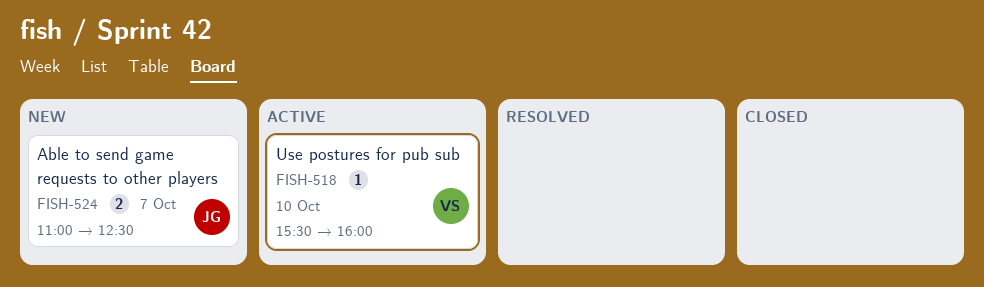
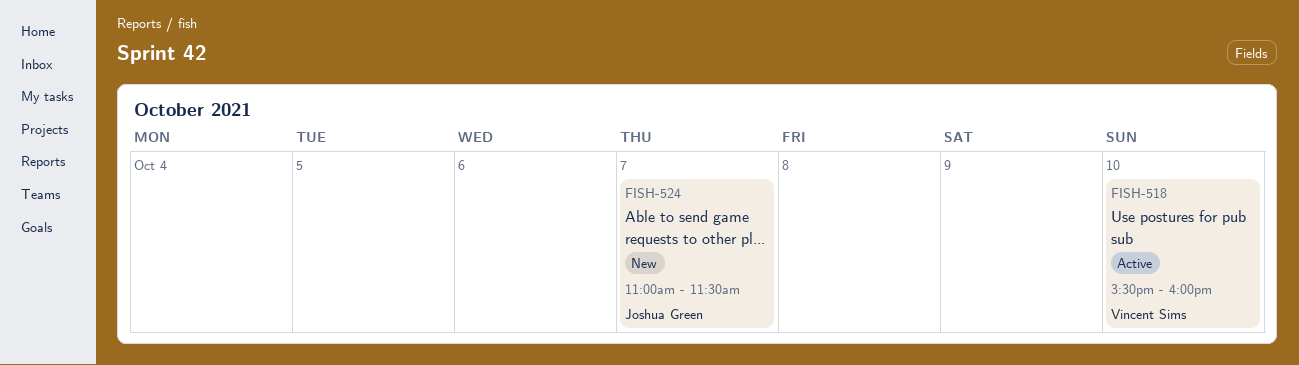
FISH-524, ends: 12:30 -> 11:30

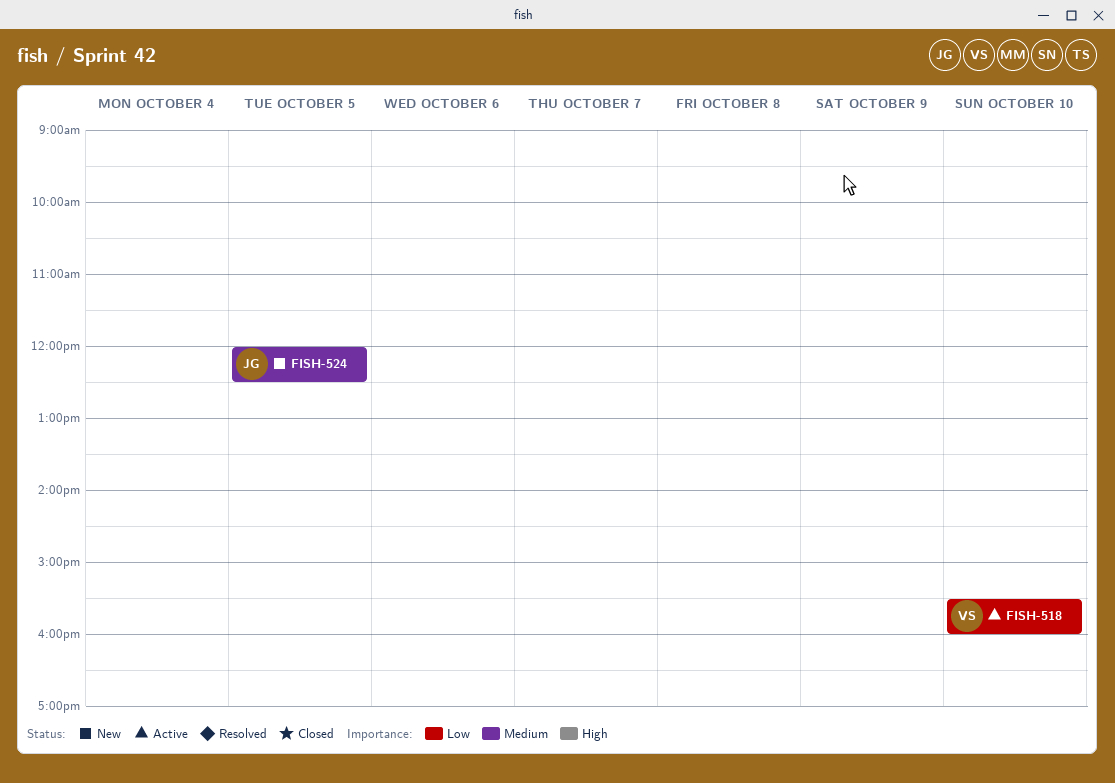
FISH-524, day: Oct 7 -> Oct 5
FISH-524, begins: 11:00 -> 12:00
FISH-524, ends: 11:30 -> 12:30

